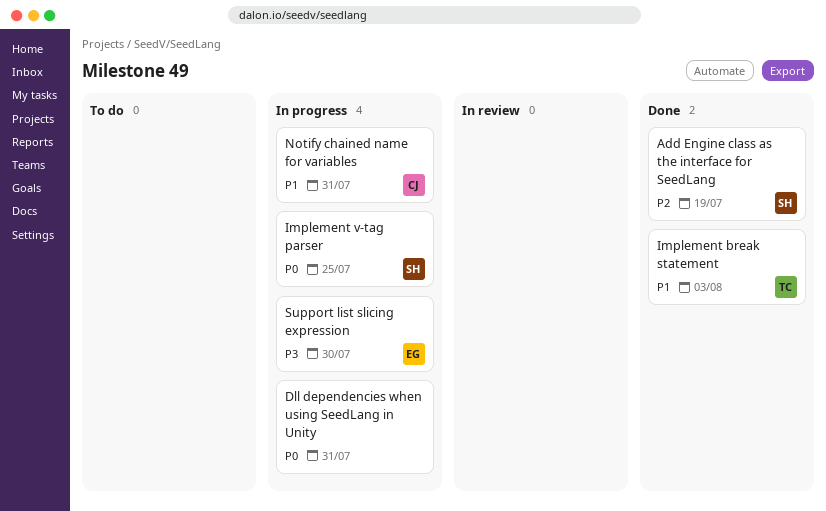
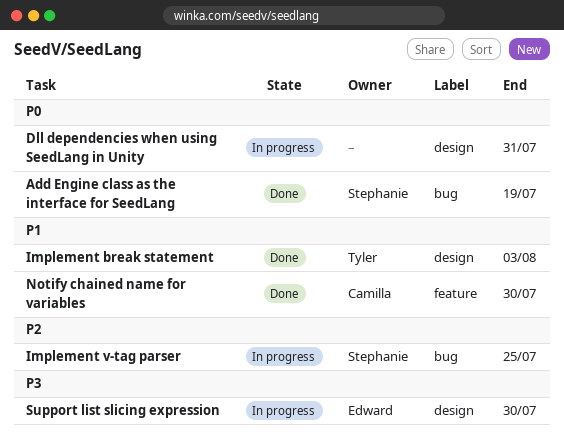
Add Engine class as the interface for SeedLang, priority: P2 -> P0
Implement v-tag parser, priority: P0 -> P2
Notify chained name for variables, status: In progress -> Done
Notify chained name for variables, due: Jul 31 -> Jul 30

